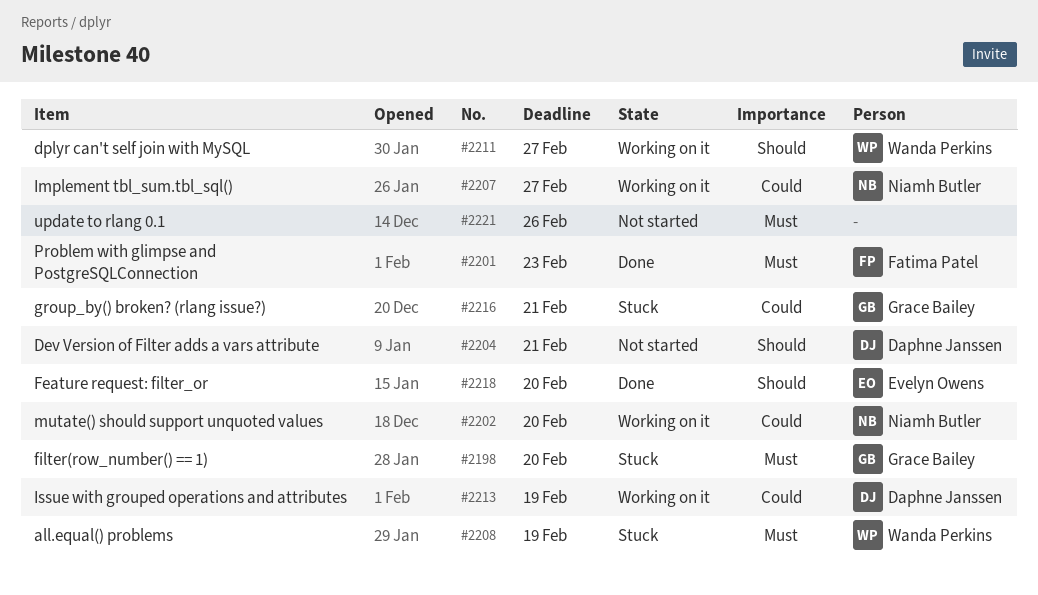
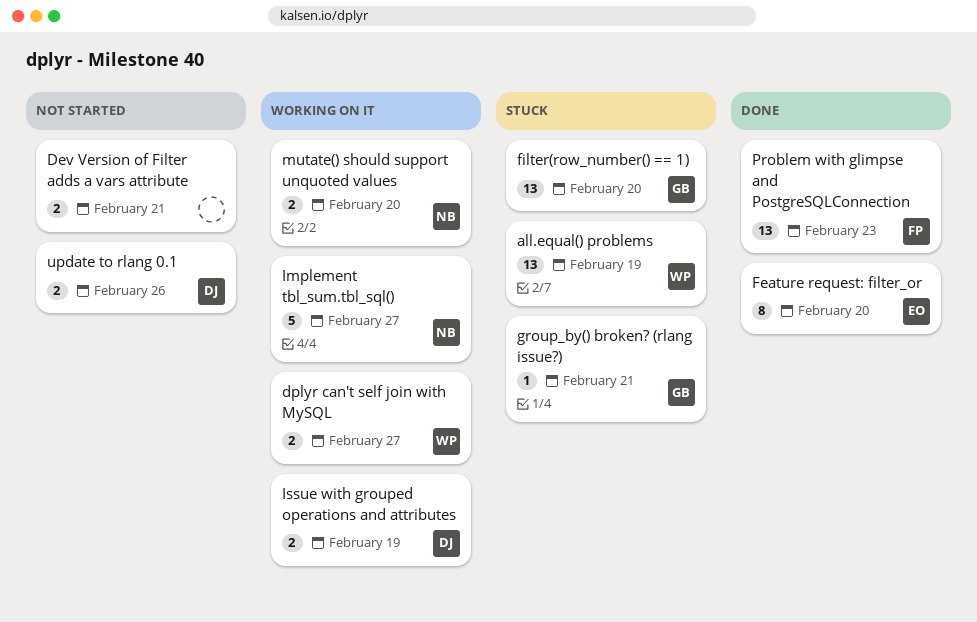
Dev Version of Filter adds a vars attribute, owner: Daphne Janssen -> none
update to rlang 0.1, owner: none -> Daphne Janssen

